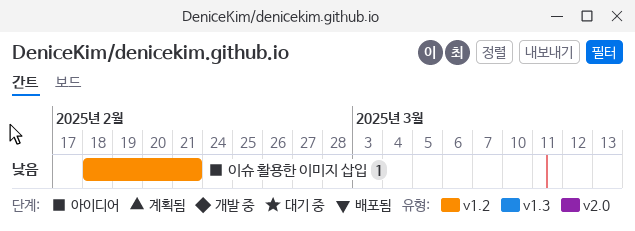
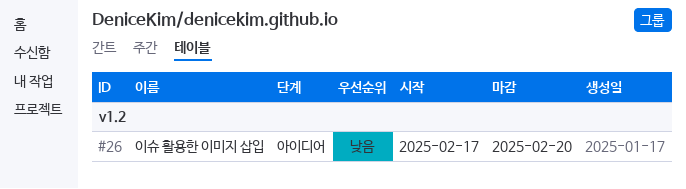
이슈 활용한 이미지 삽입, start: Feb 18 -> Feb 17
이슈 활용한 이미지 삽입, due: Feb 21 -> Feb 20

